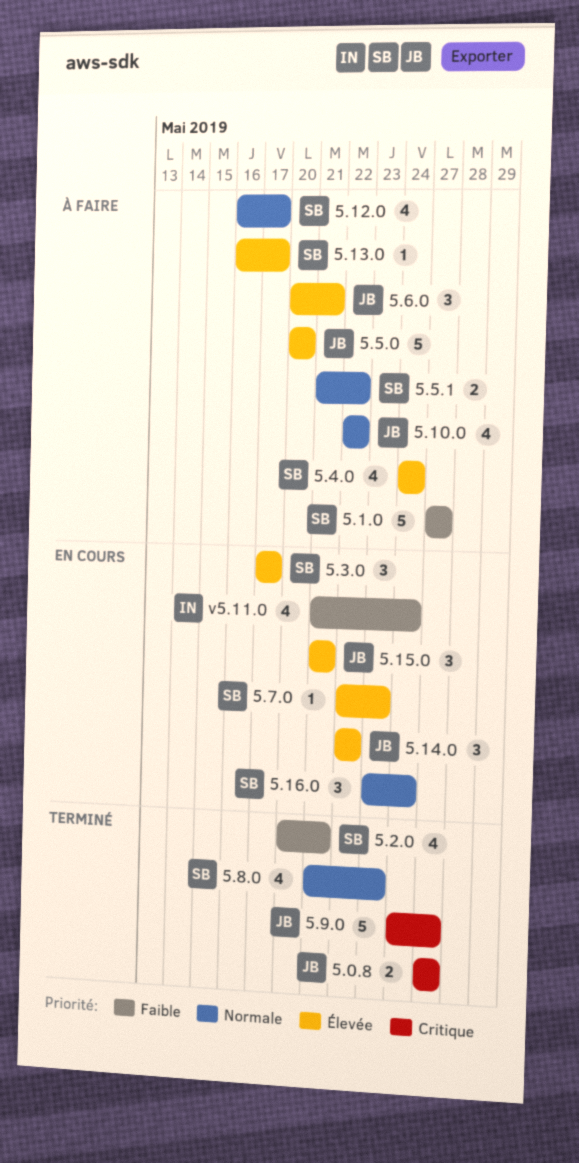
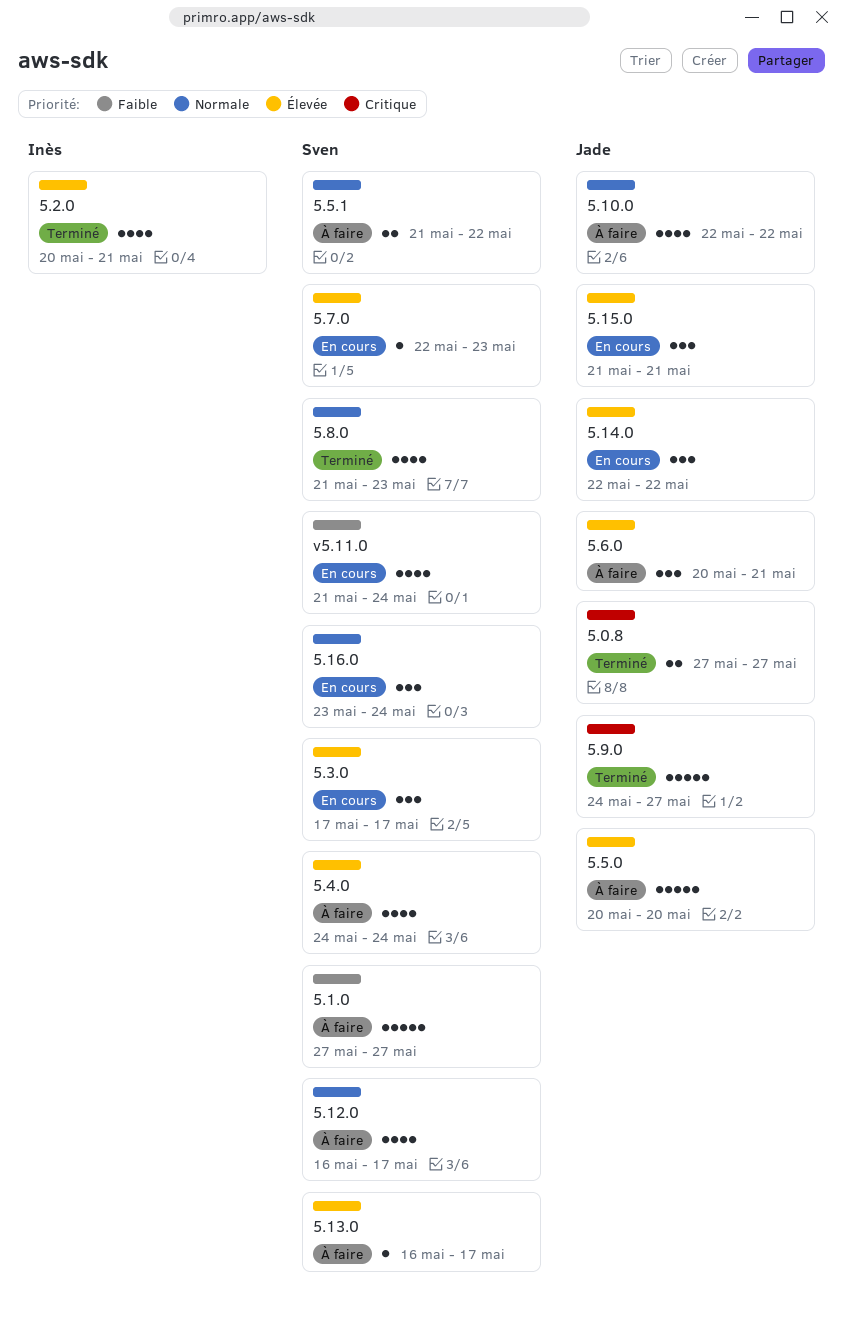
5.2.0, owner: Sven -> Inès
5.2.0, priority: Faible -> Élevée
v5.11.0, owner: Inès -> Sven

